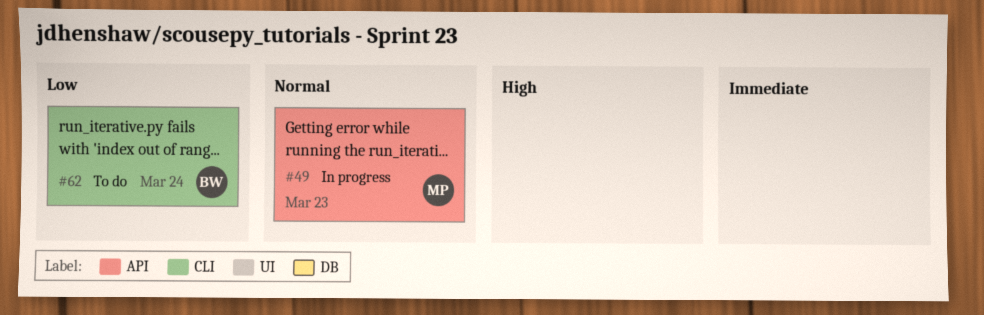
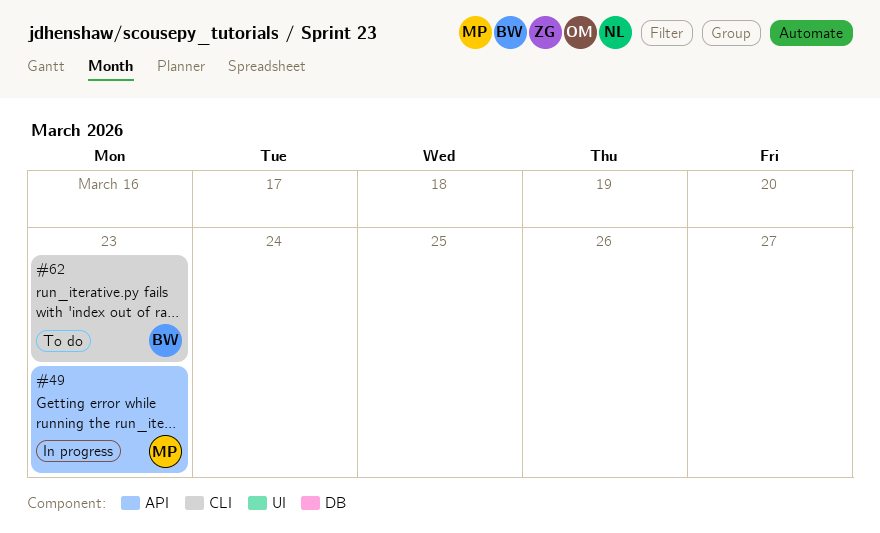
#62, due: Mar 24 -> Mar 23

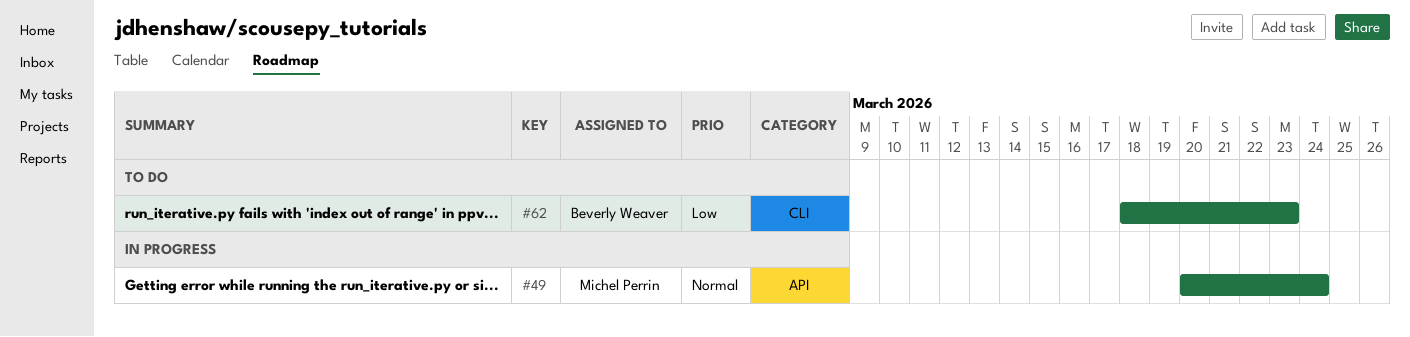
#49, due: Mar 23 -> Mar 24

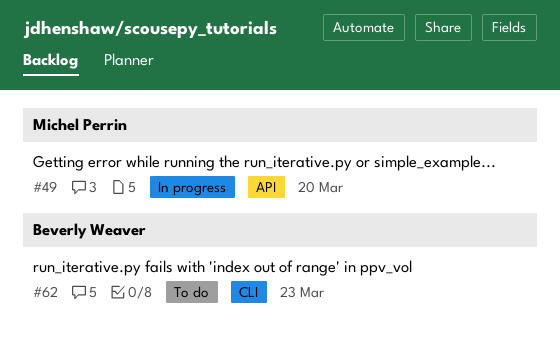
#49, due: Mar 24 -> Mar 20

